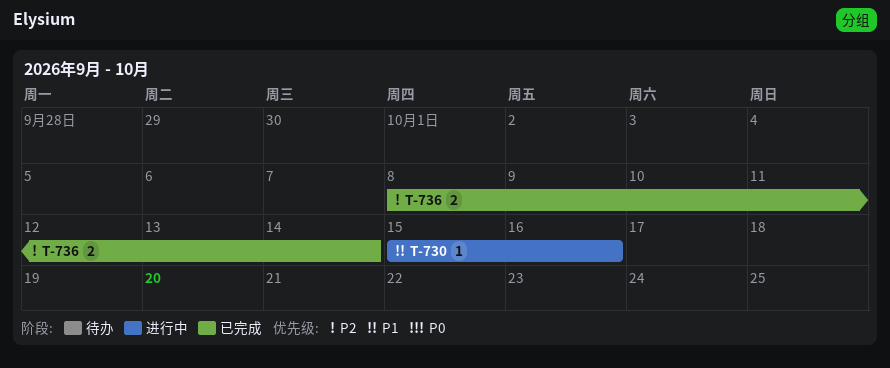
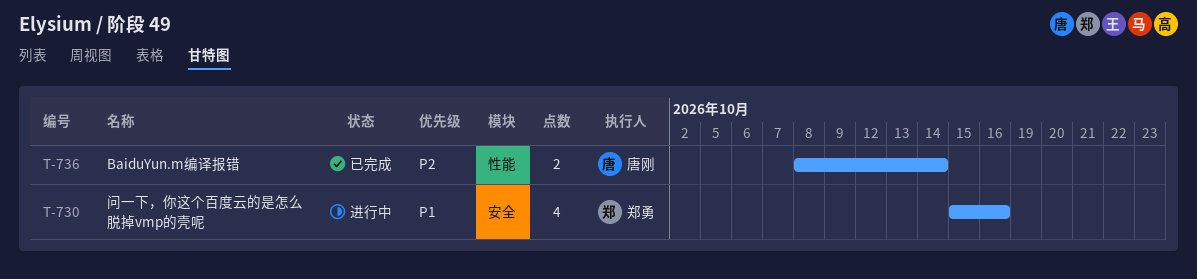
T-730, estimate: 1 -> 4

